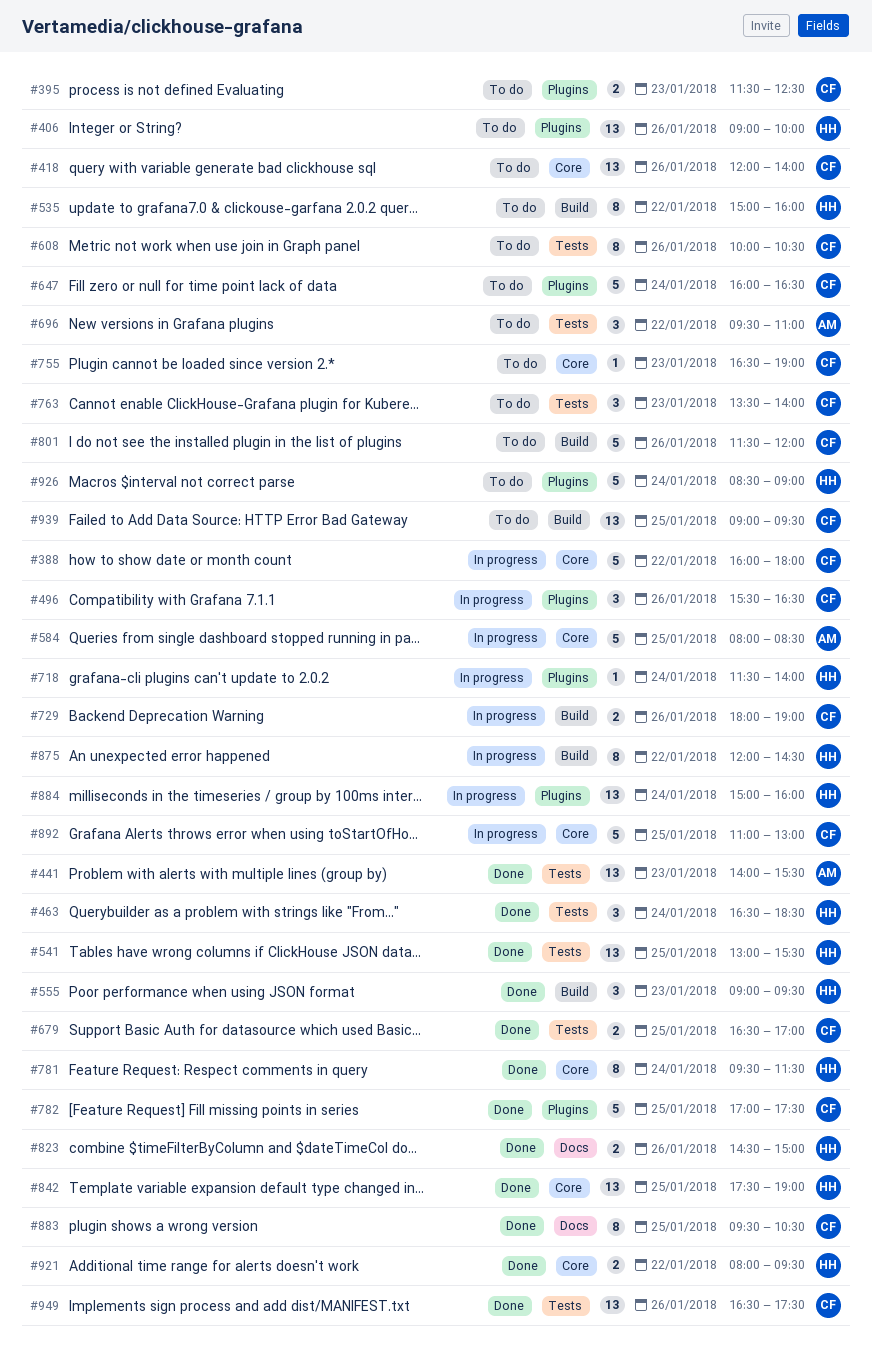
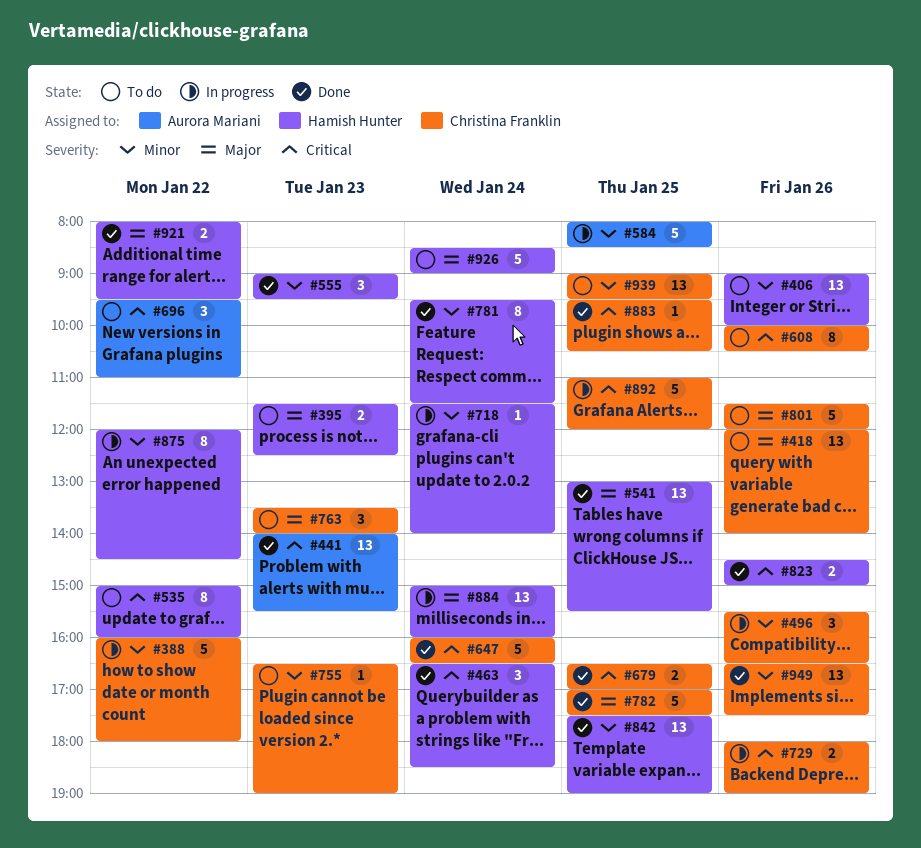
#395, owner: Christina Franklin -> Hamish Hunter
#647, status: To do -> Done
#883, estimate: 8 -> 1
#892, ends: 13:00 -> 12:00

